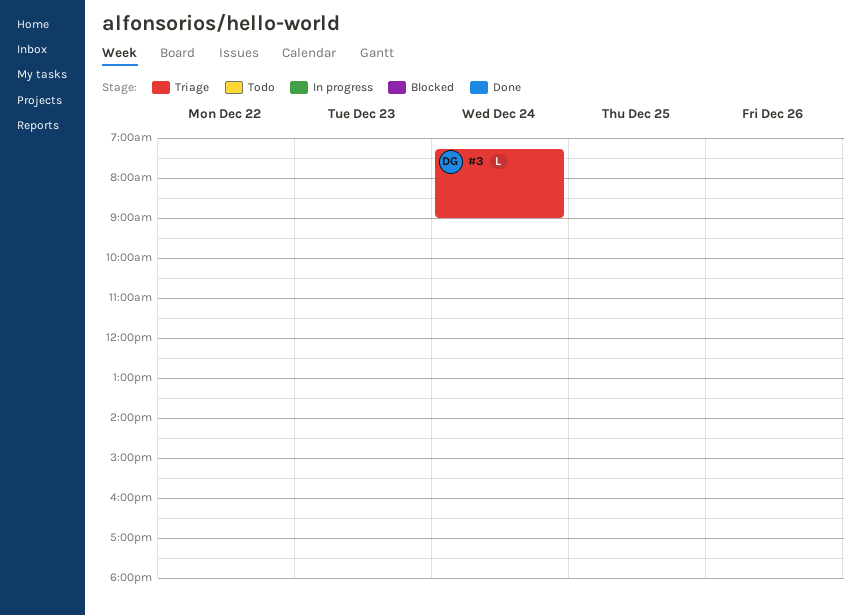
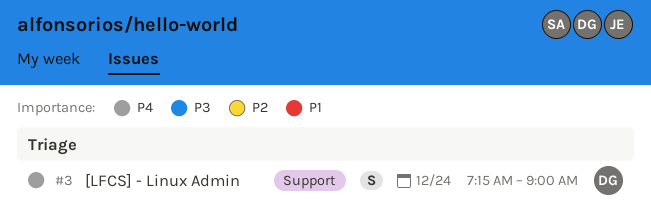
#3, estimate: L -> S

